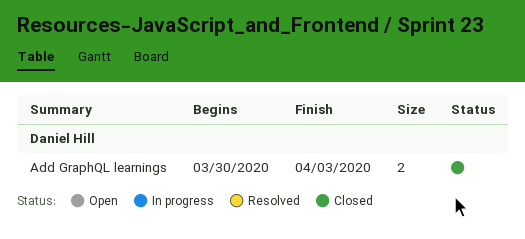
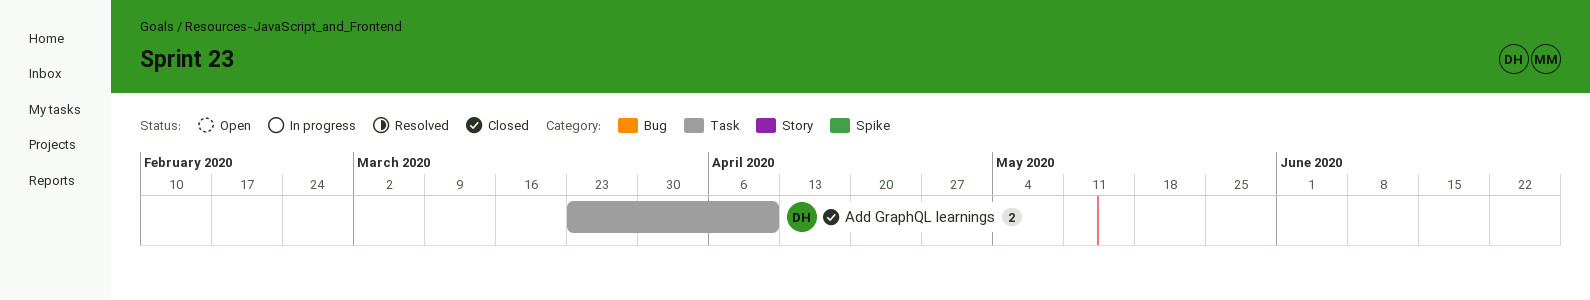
Add GraphQL learnings, start: Mar 30 -> Mar 23
Add GraphQL learnings, due: Apr 3 -> Apr 10

